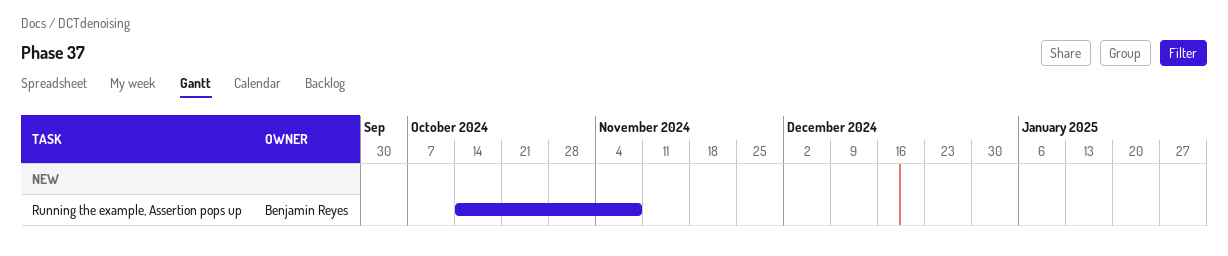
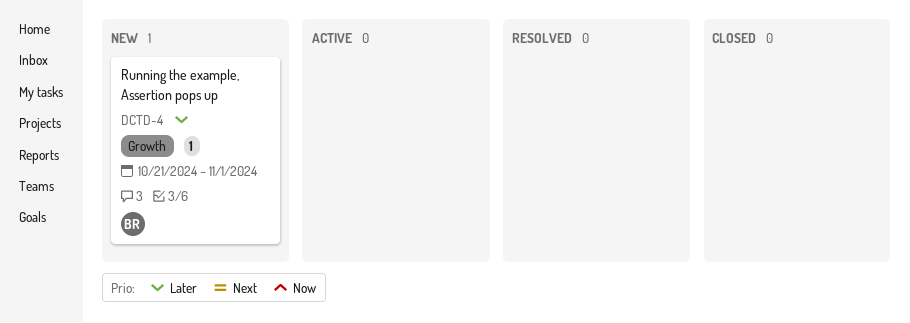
Running the example, Assertion pops up, start: Oct 14 -> Oct 21
Running the example, Assertion pops up, due: Nov 8 -> Nov 1

